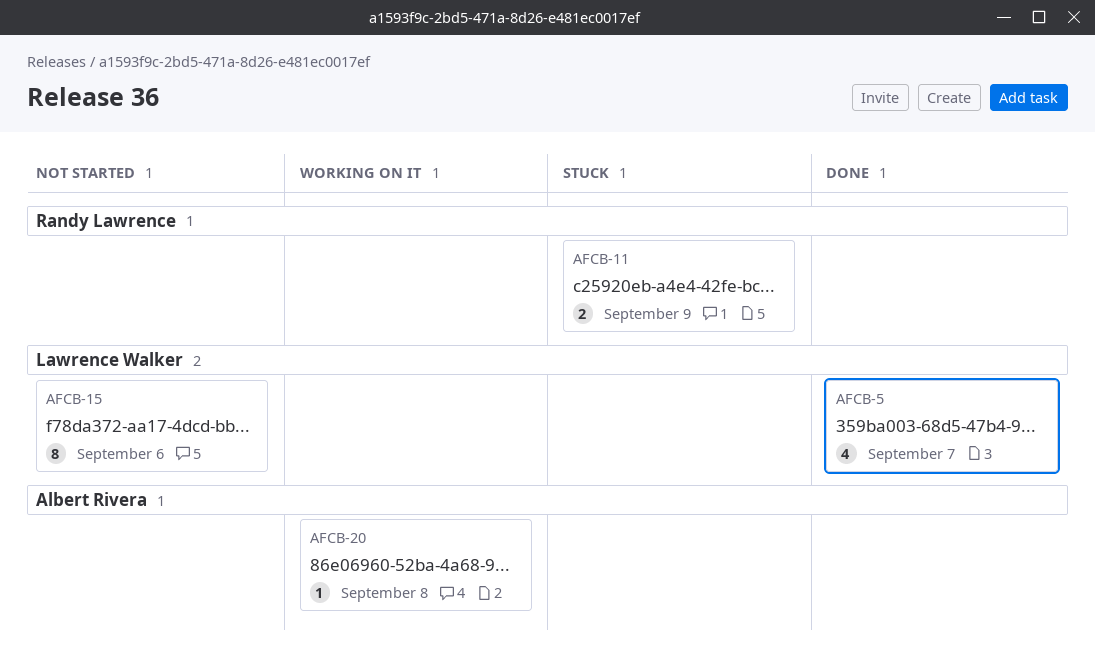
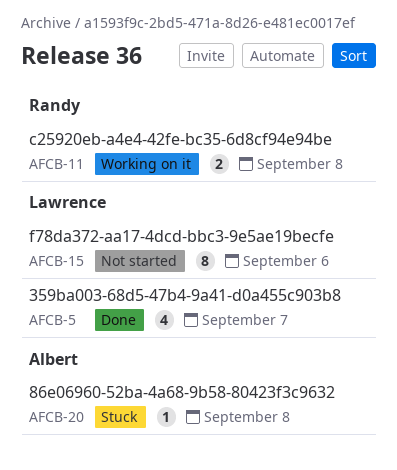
AFCB-11, status: Stuck -> Working on it
AFCB-11, due: Sep 9 -> Sep 8
AFCB-20, status: Working on it -> Stuck

